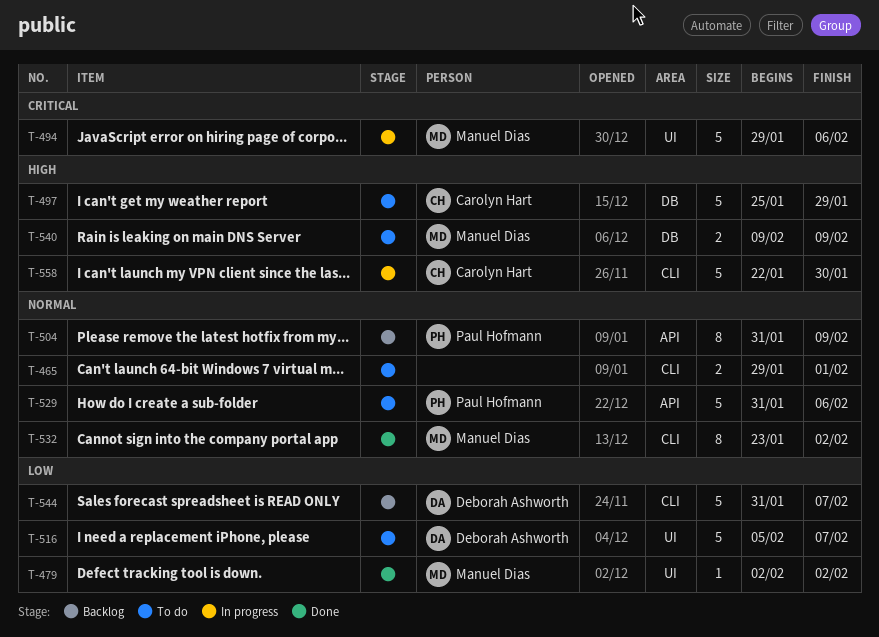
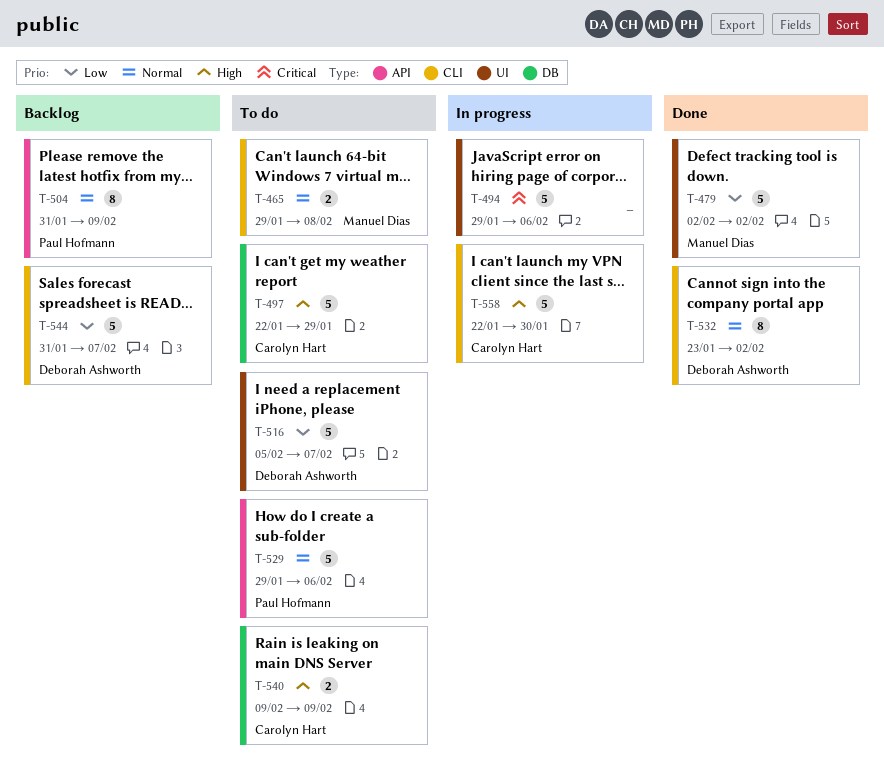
T-465, owner: none -> Manuel Dias
T-465, due: Feb 1 -> Feb 8
T-479, estimate: 1 -> 5
T-494, owner: Manuel Dias -> none
T-497, start: Jan 25 -> Jan 22
T-529, start: Jan 31 -> Jan 29
T-532, owner: Manuel Dias -> Deborah Ashworth
T-540, owner: Manuel Dias -> Carolyn Hart

